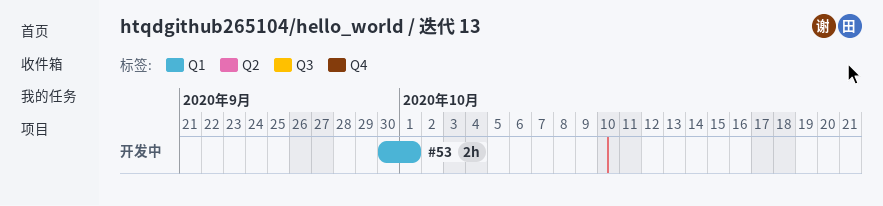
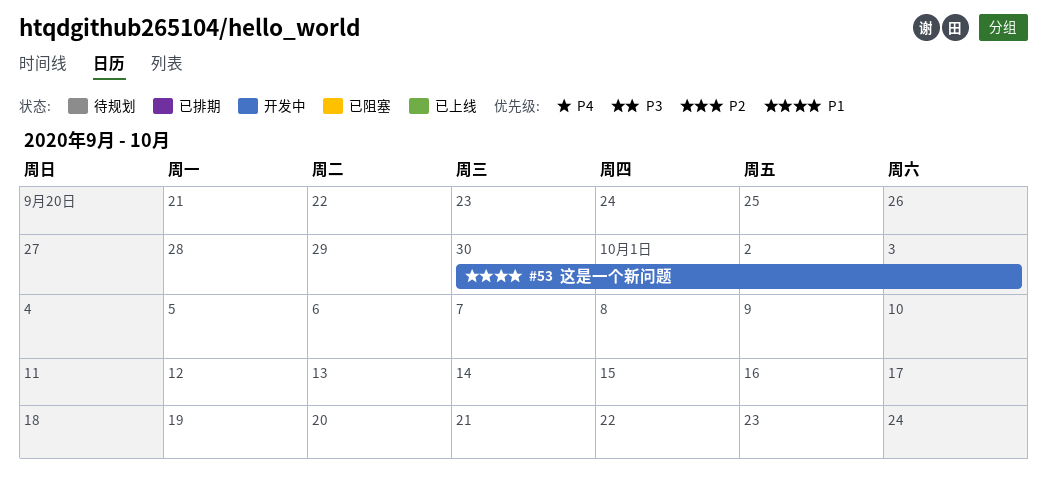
#53, due: Oct 1 -> Oct 3

